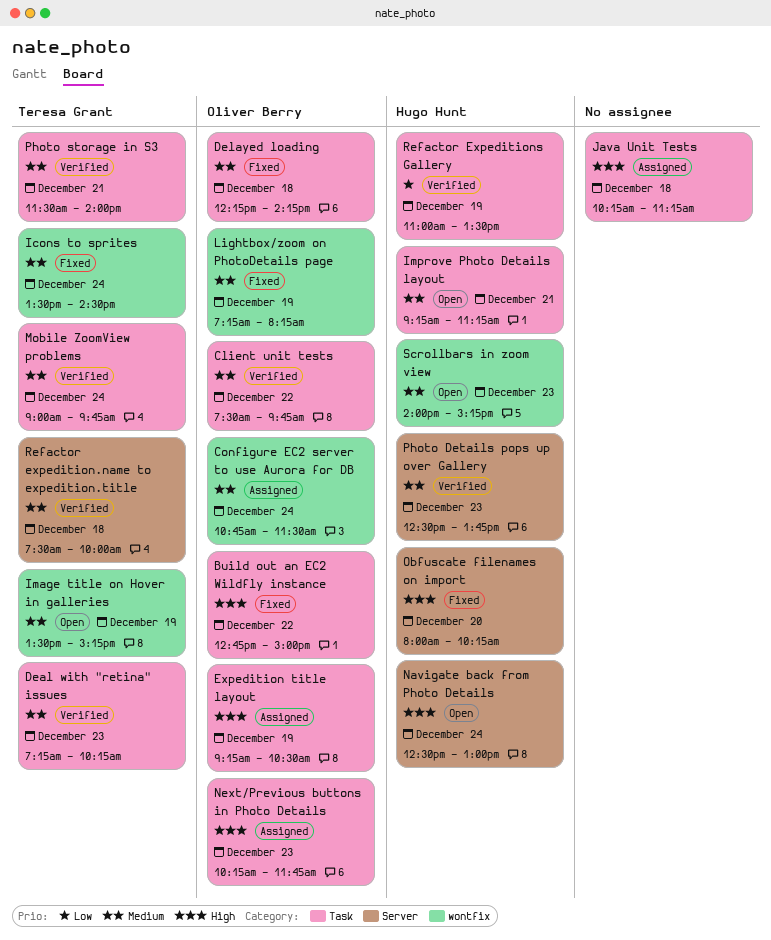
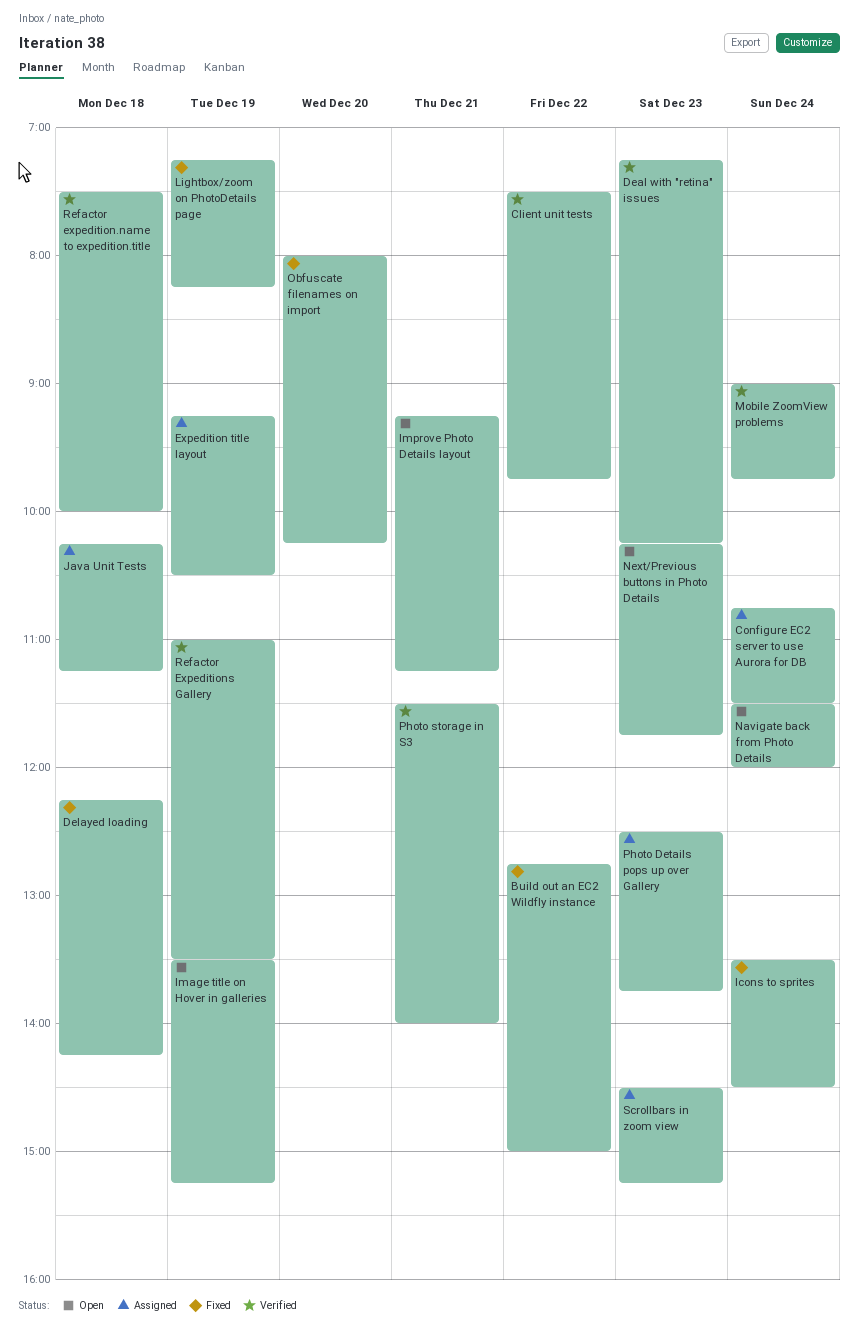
Navigate back from Photo Details, begins: 12:30 -> 11:30
Navigate back from Photo Details, ends: 13:00 -> 12:00
Next/Previous buttons in Photo Details, status: Assigned -> Open
Photo Details pops up over Gallery, status: Verified -> Assigned
Scrollbars in zoom view, status: Open -> Assigned
Scrollbars in zoom view, begins: 14:00 -> 14:30

